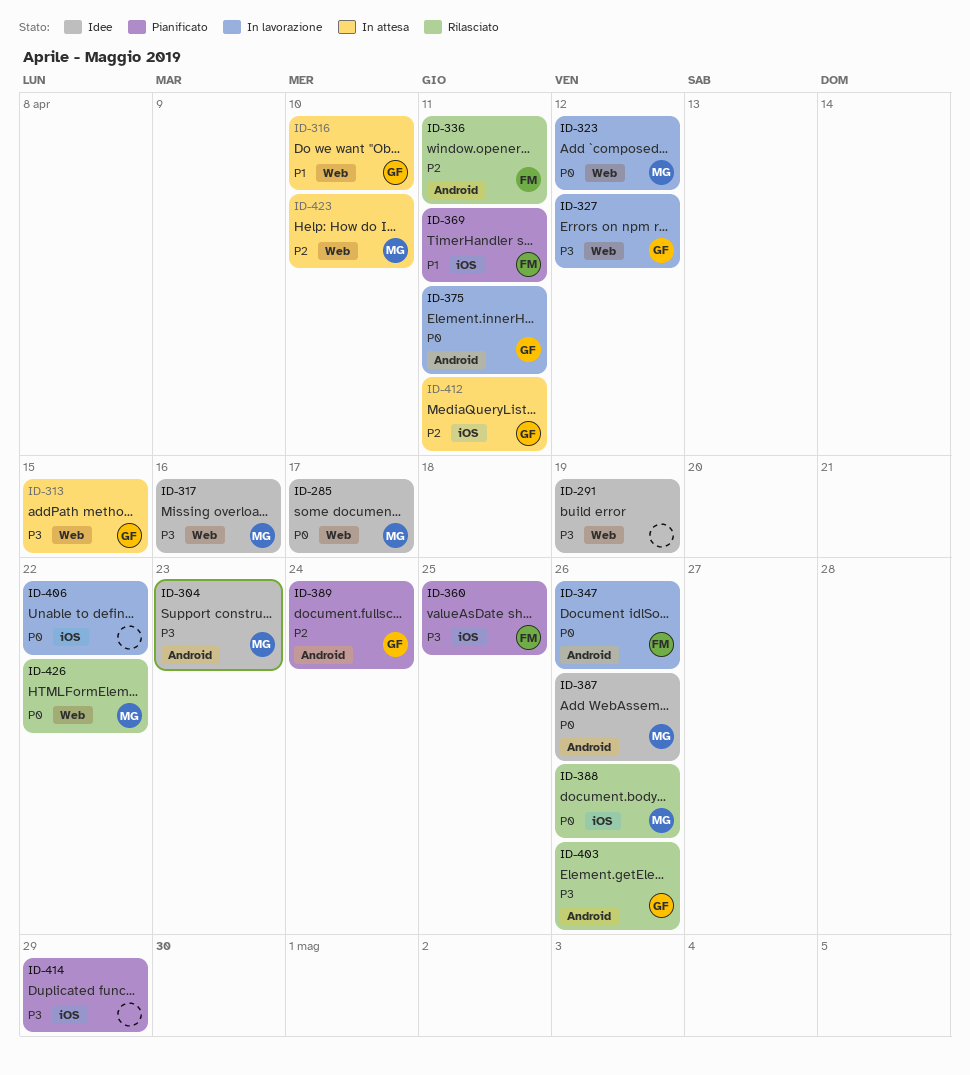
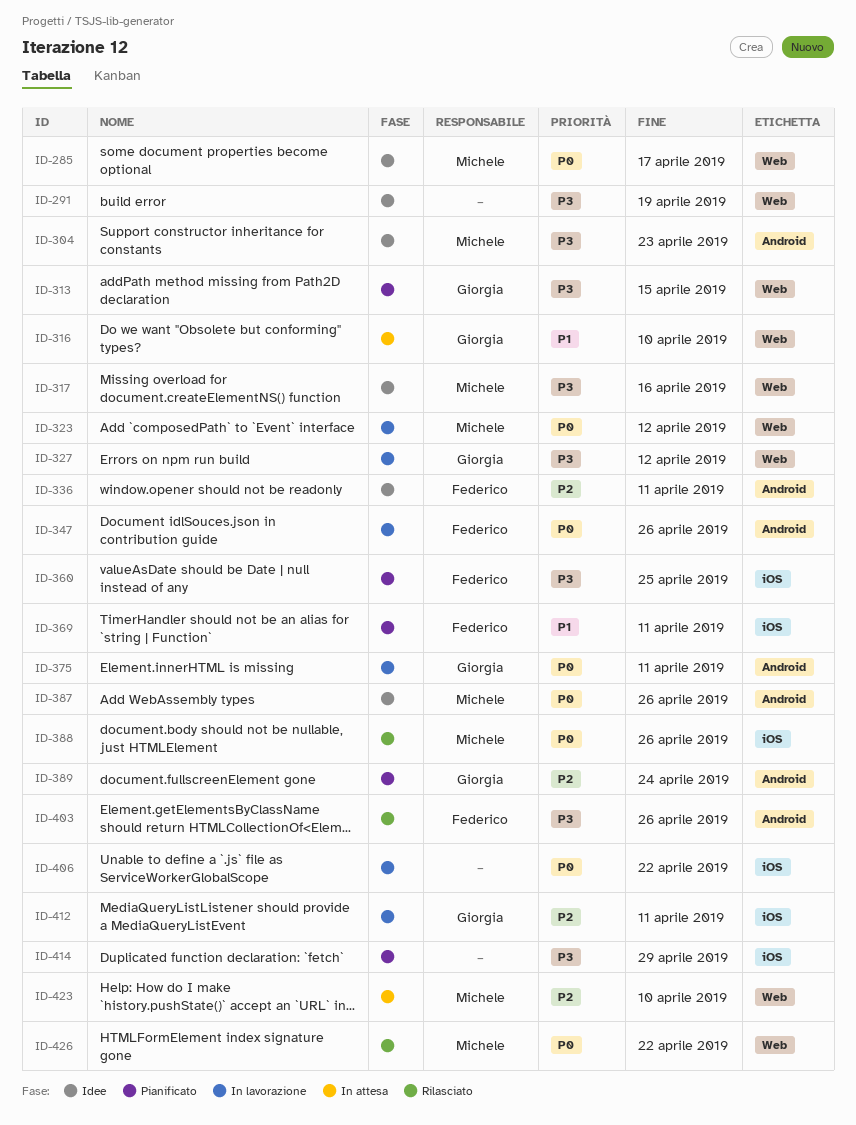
ID-313, status: In attesa -> Pianificato
ID-336, status: Rilasciato -> Idee
ID-403, owner: Giorgia -> Federico
ID-412, status: In attesa -> In lavorazione

